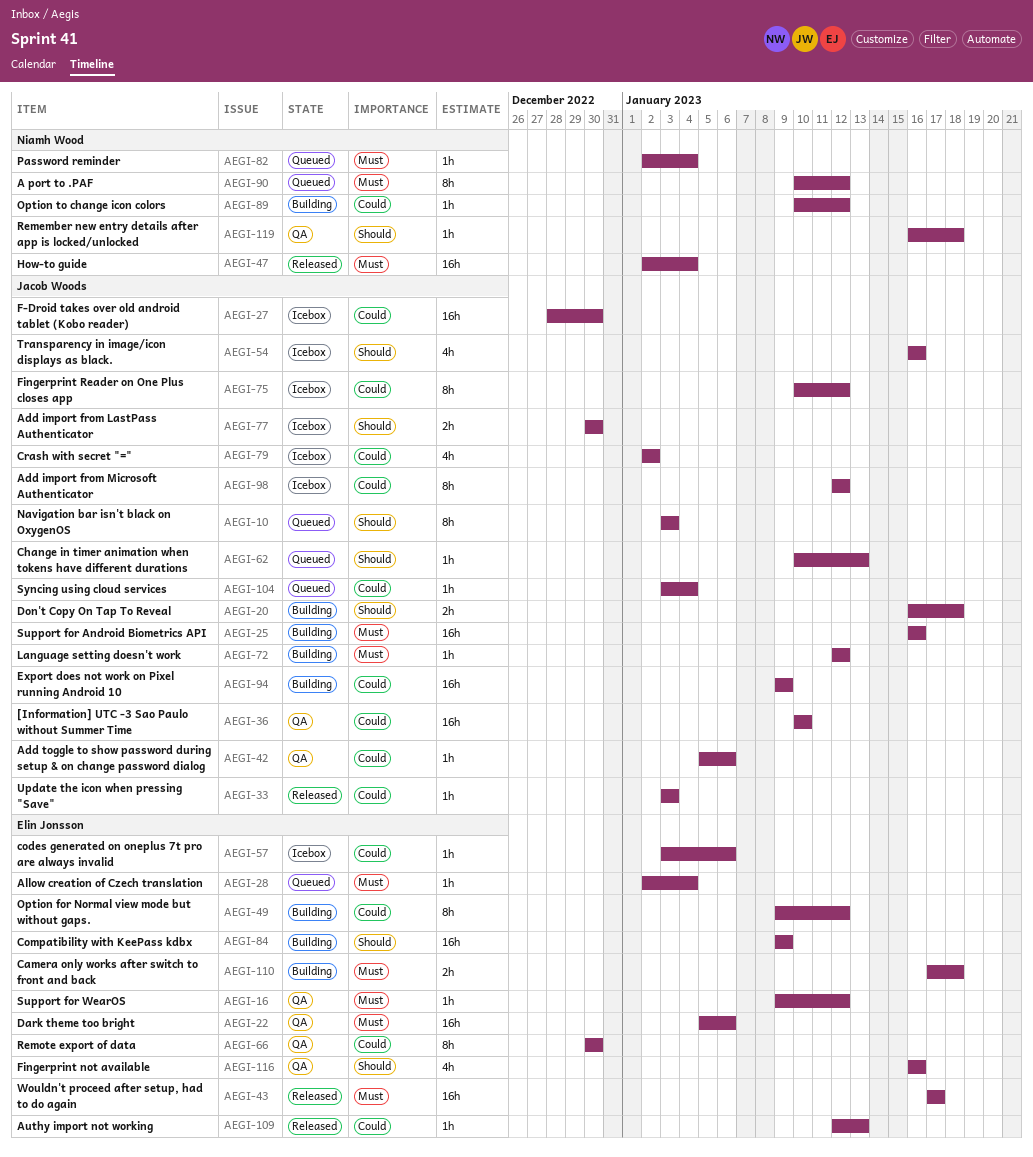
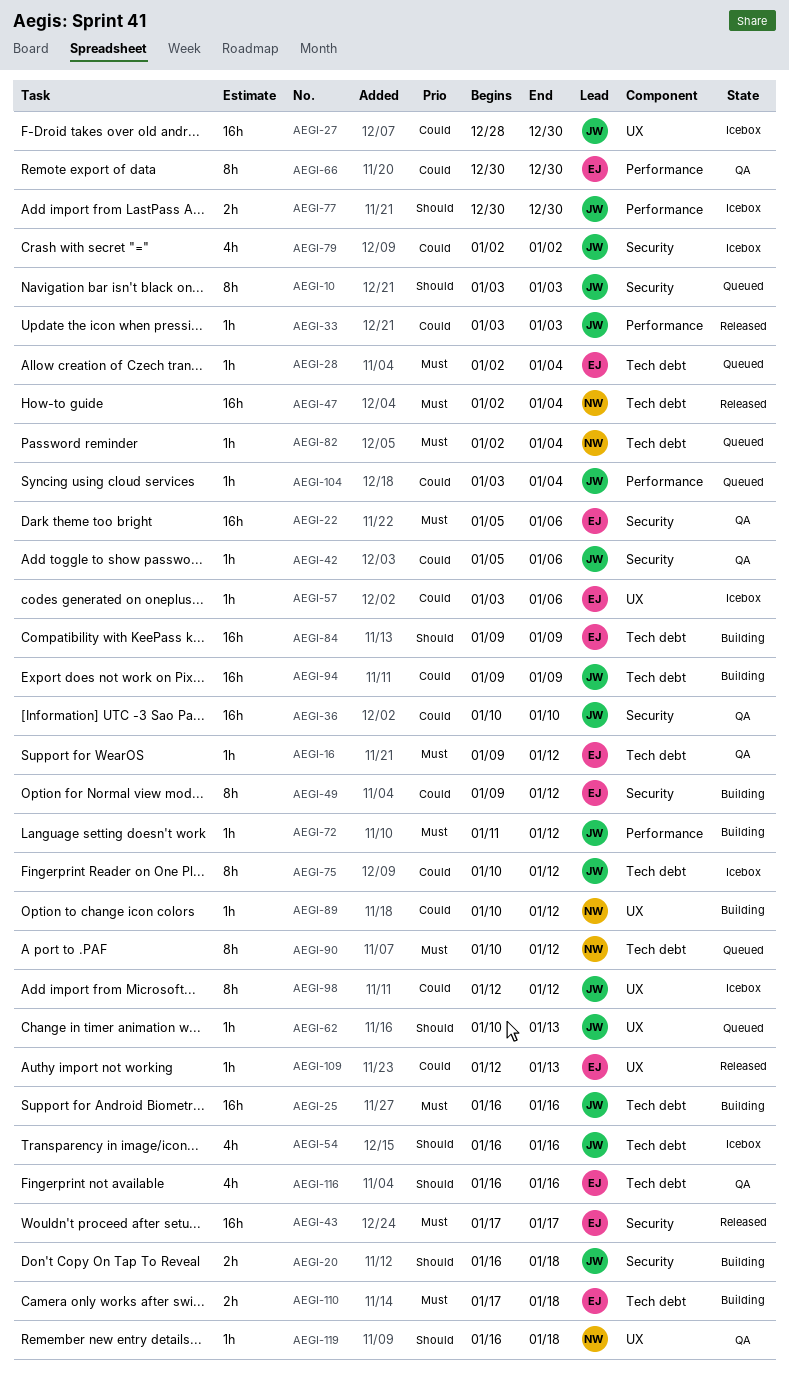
AEGI-72, start: Jan 12 -> Jan 11

